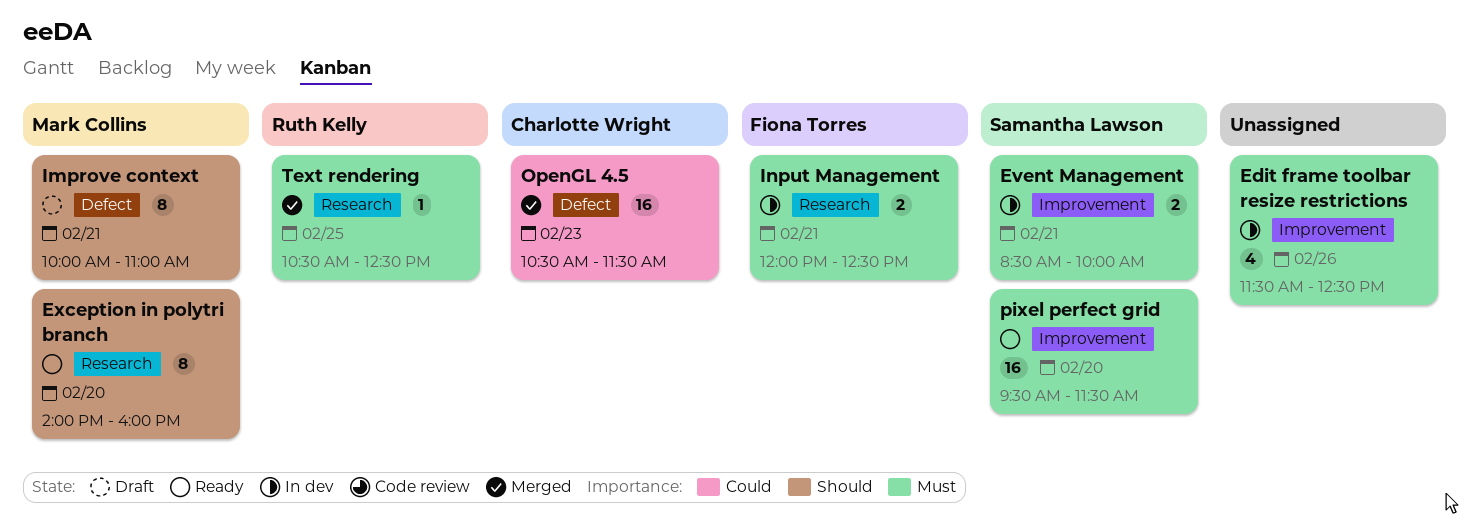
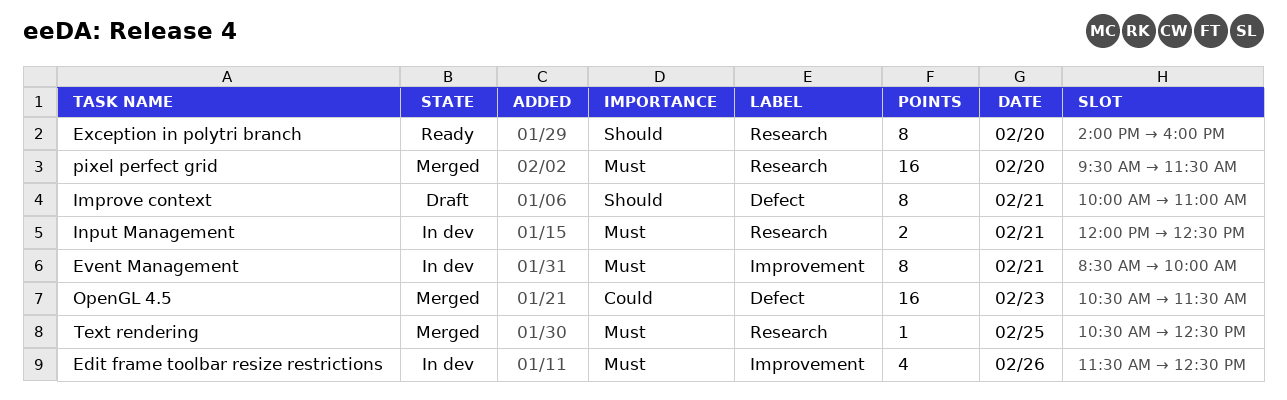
Event Management, estimate: 2 -> 8
pixel perfect grid, status: Ready -> Merged
pixel perfect grid, label: Improvement -> Research

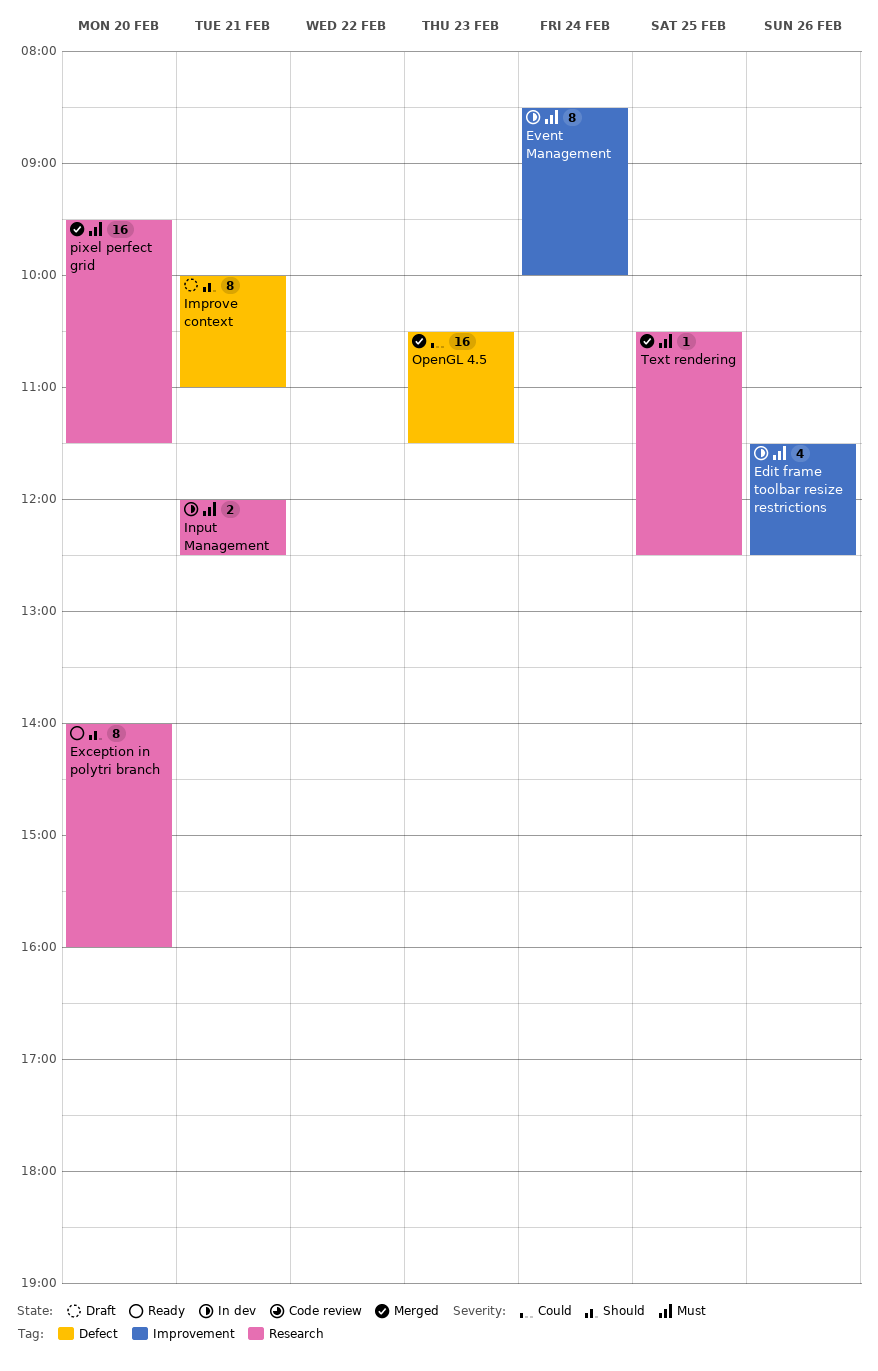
Event Management, day: Feb 21 -> Feb 24

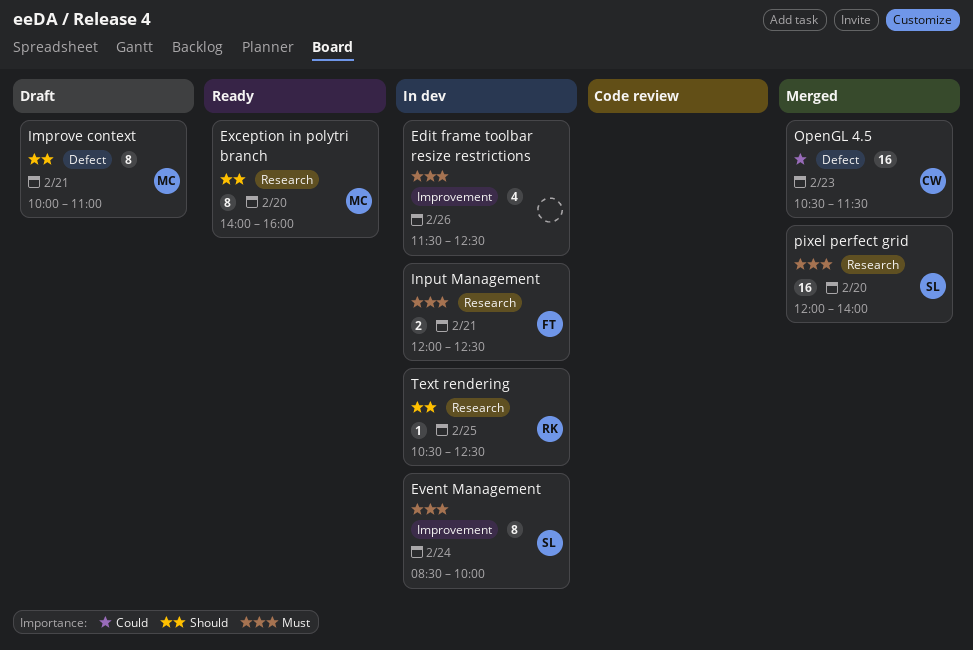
pixel perfect grid, begins: 09:30 -> 12:00
pixel perfect grid, ends: 11:30 -> 14:00
Text rendering, status: Merged -> In dev
Text rendering, priority: Must -> Should

